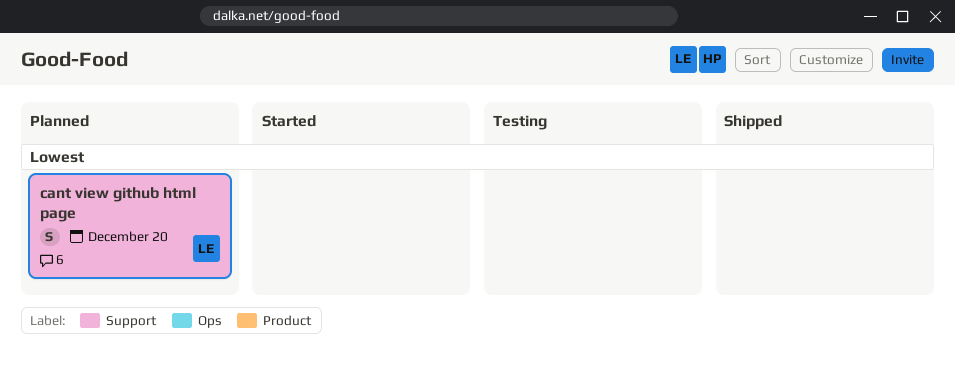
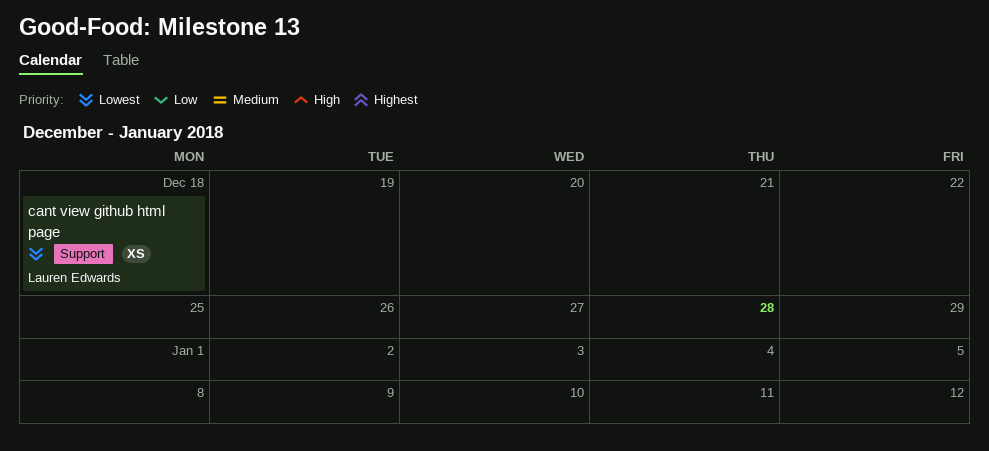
cant view github html page, estimate: S -> XS
cant view github html page, due: Dec 20 -> Dec 18

